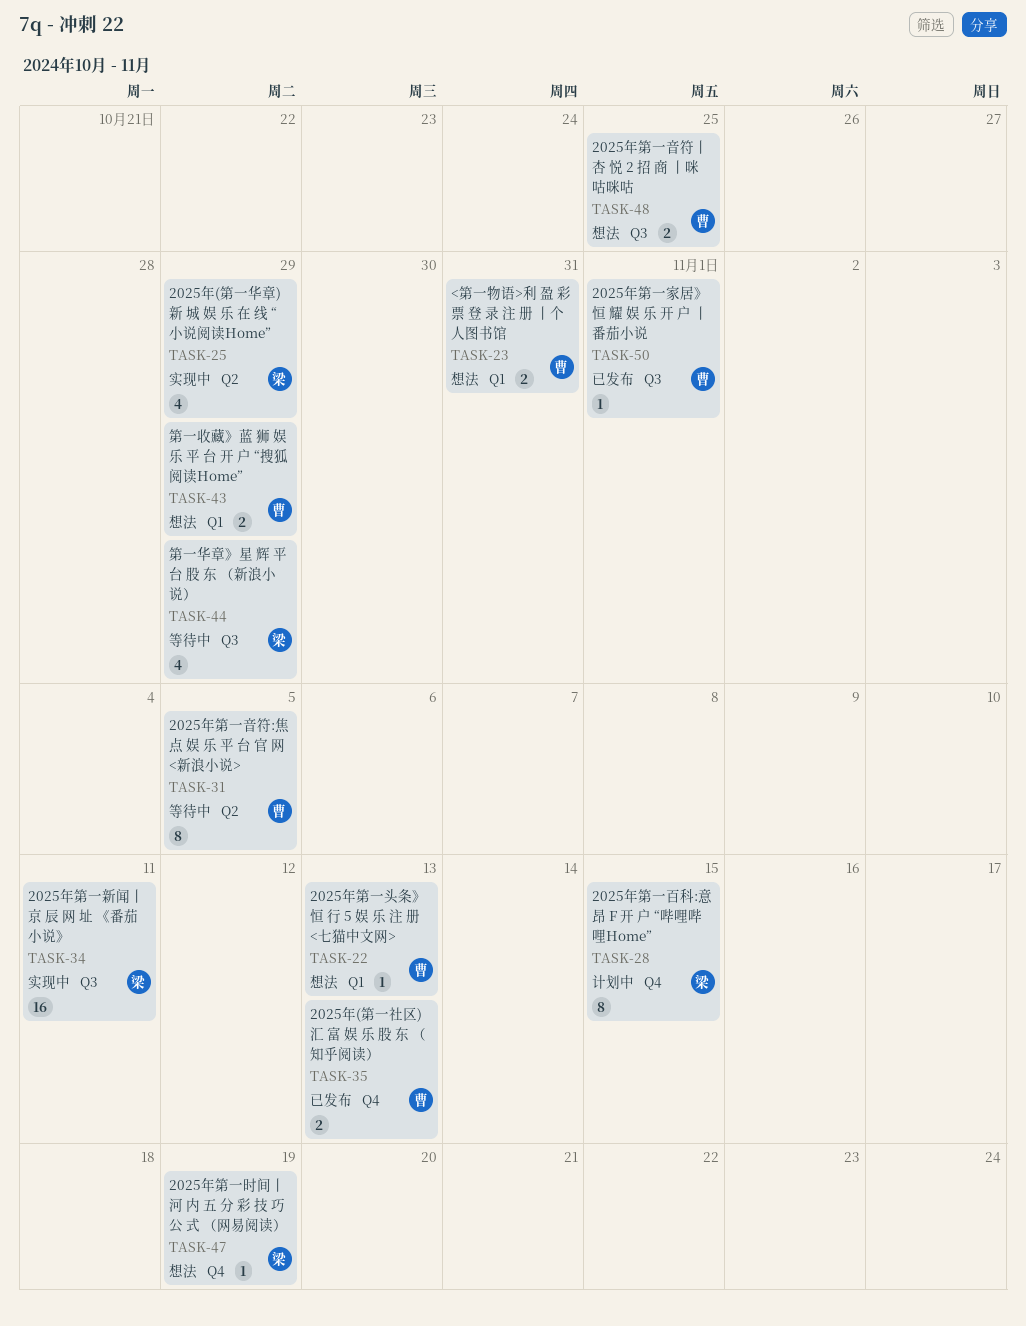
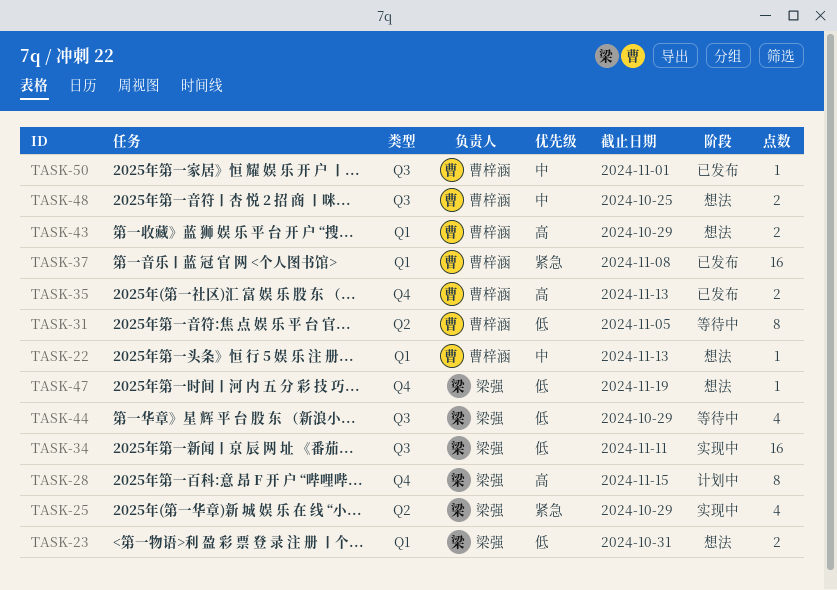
TASK-23, owner: 曹梓涵 -> 梁强
TASK-37: none -> present

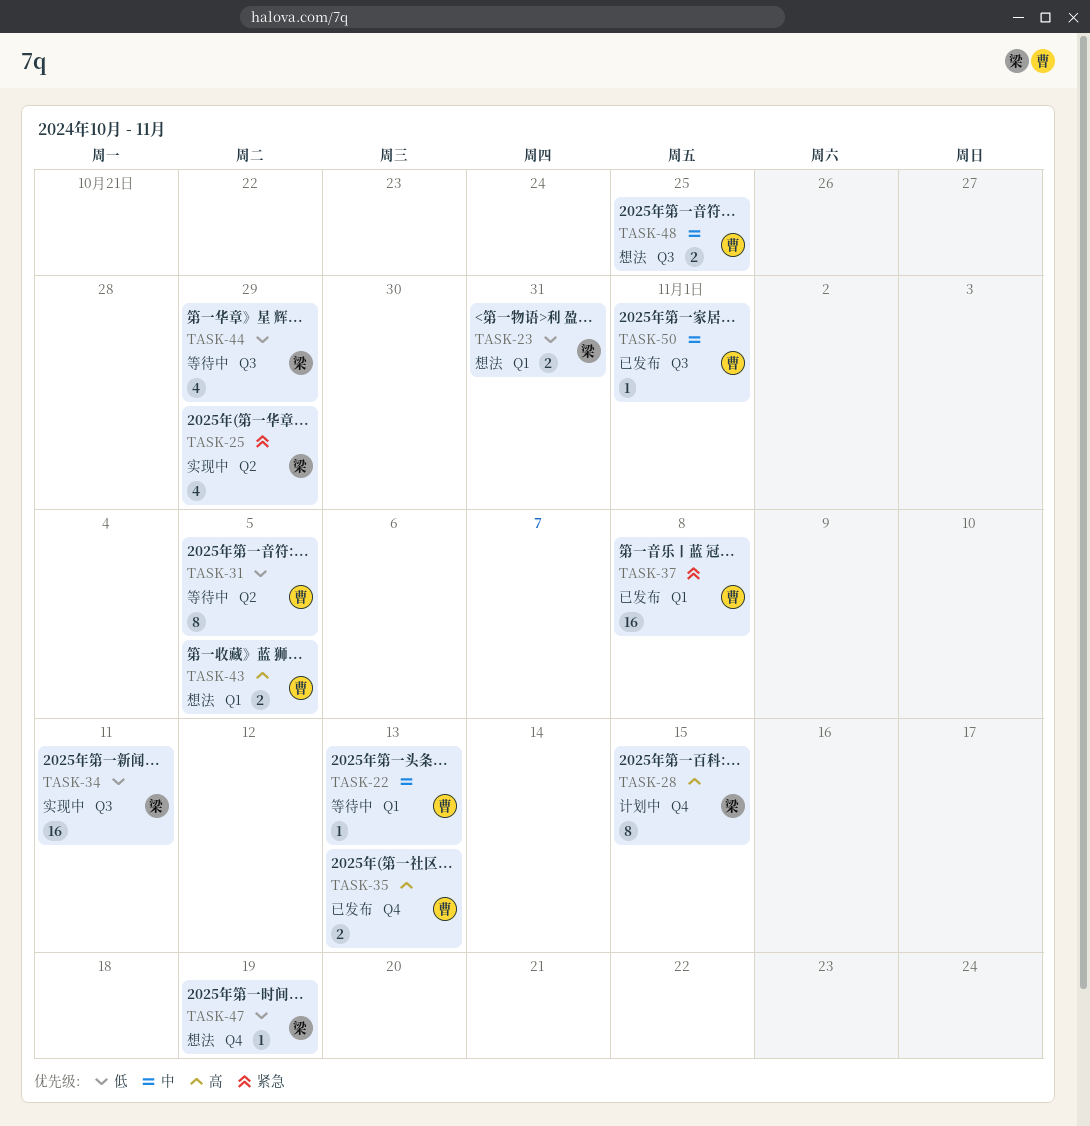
TASK-22, status: 想法 -> 等待中
TASK-43, due: Oct 29 -> Nov 5

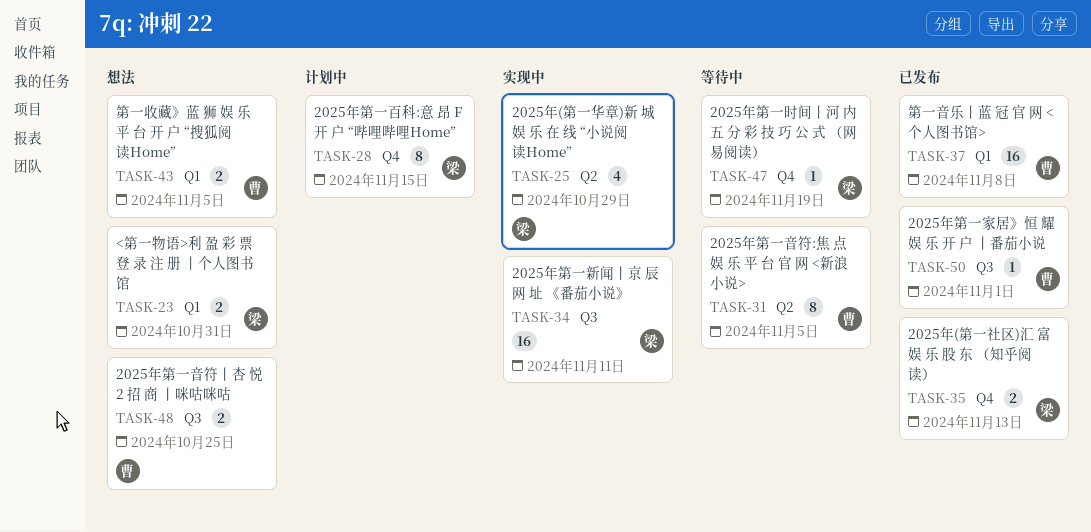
TASK-22: present -> none
TASK-35, owner: 曹 -> 梁
TASK-44: present -> none
TASK-47, status: 想法 -> 等待中

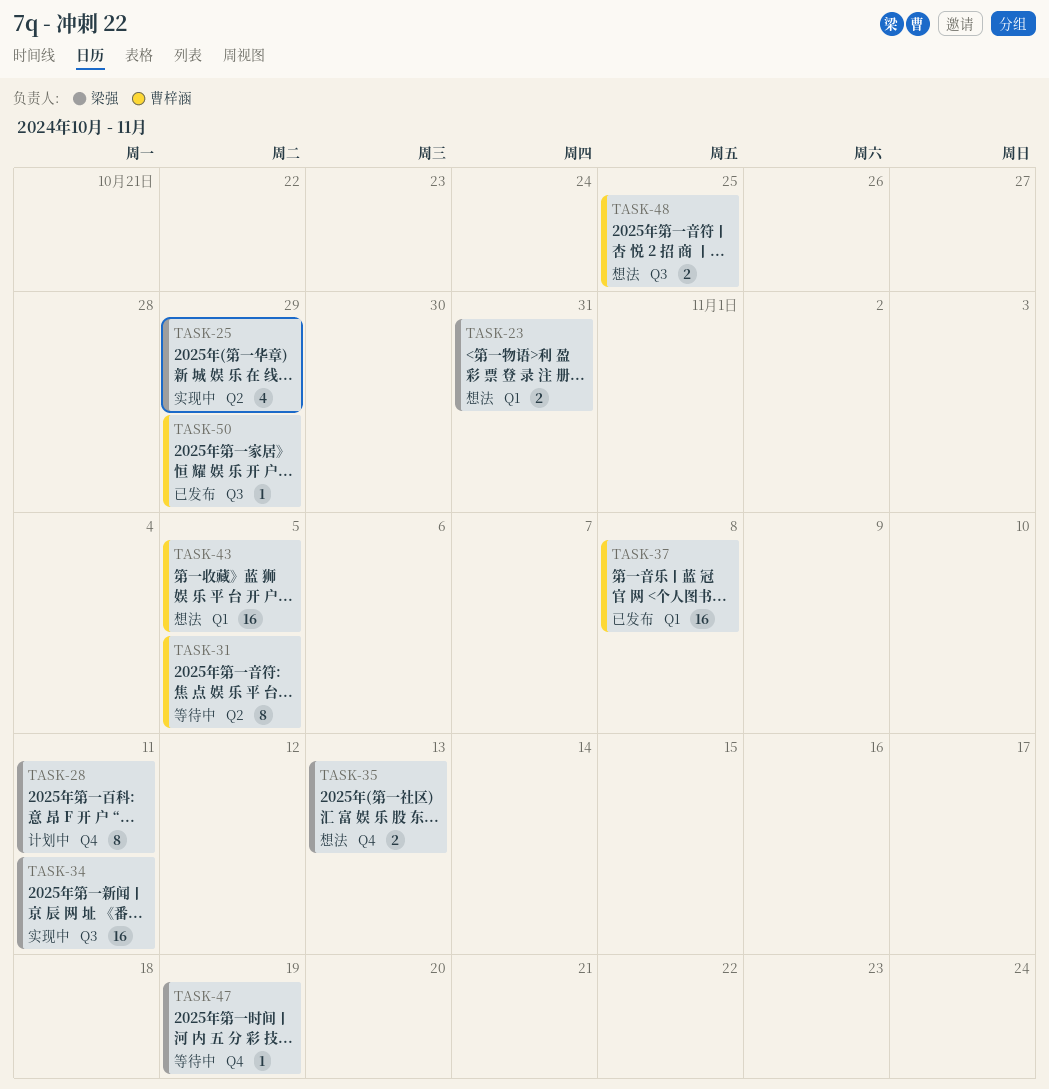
TASK-28, due: Nov 15 -> Nov 11
TASK-35, status: 已发布 -> 想法
TASK-43, estimate: 2 -> 16
TASK-50, due: Nov 1 -> Oct 29

